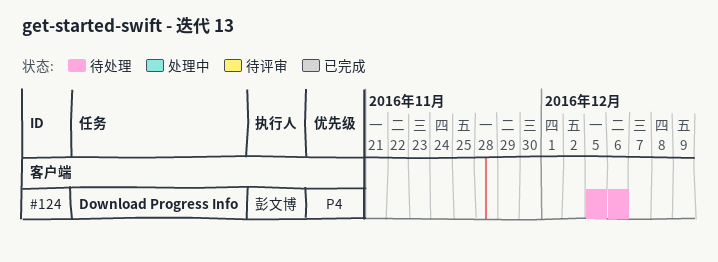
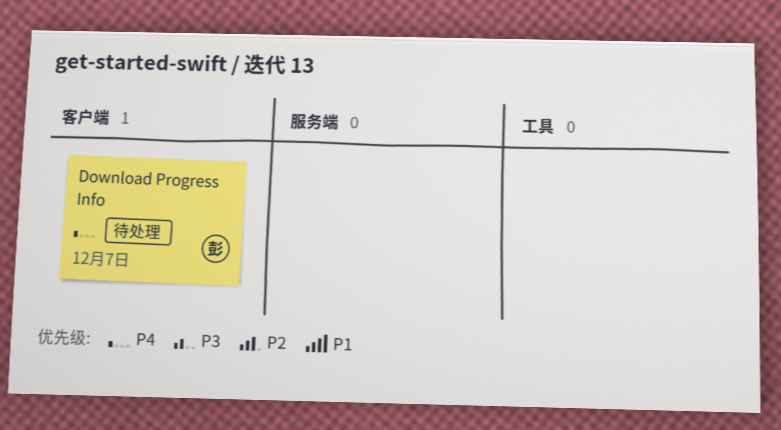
Download Progress Info, due: Dec 6 -> Dec 7

